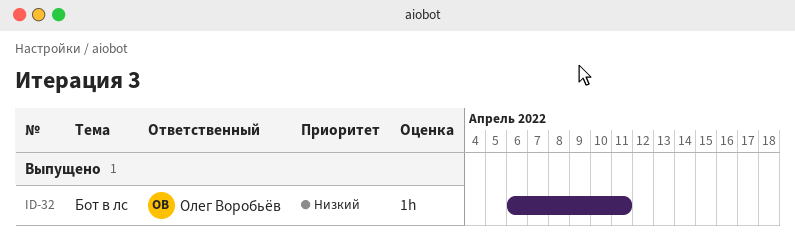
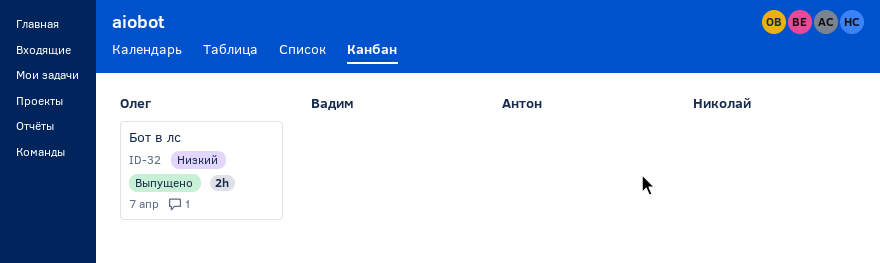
ID-32, estimate: 1h -> 2h
ID-32, due: Apr 11 -> Apr 7

